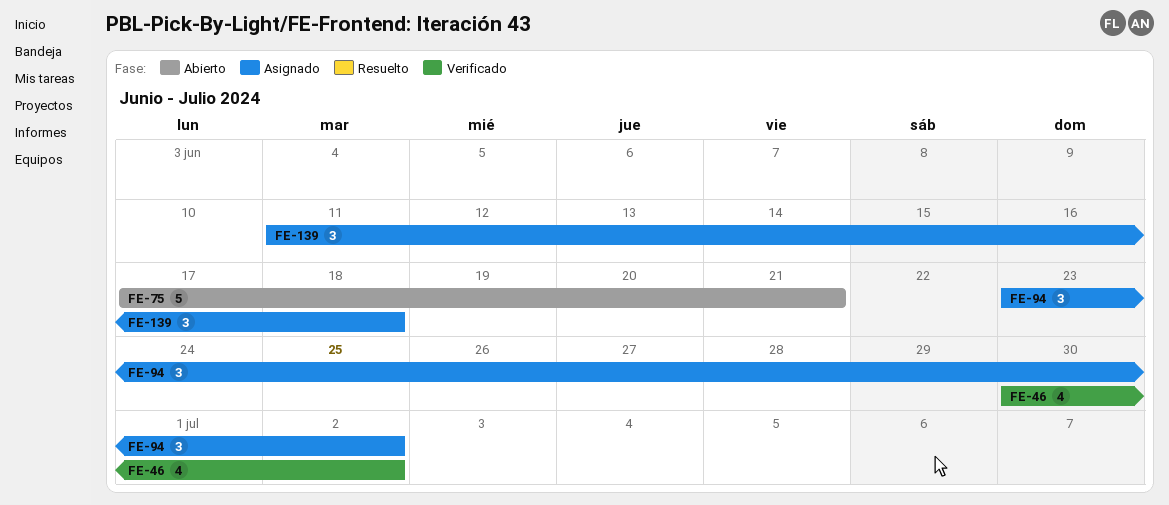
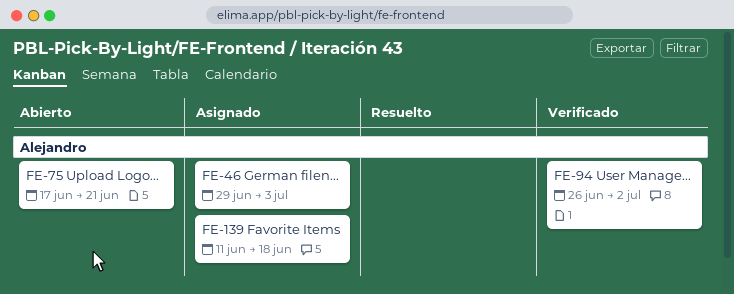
FE-46, status: Verificado -> Asignado
FE-46, start: Jun 30 -> Jun 29
FE-46, due: Jul 2 -> Jul 3
FE-94, status: Asignado -> Verificado
FE-94, start: Jun 23 -> Jun 26

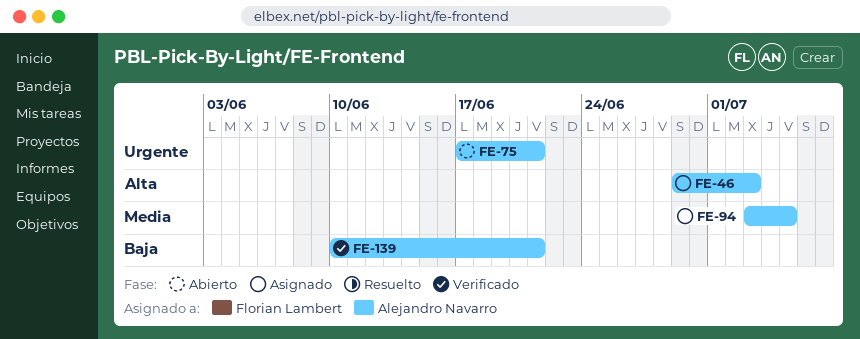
FE-94, status: Verificado -> Asignado
FE-94, start: Jun 26 -> Jul 3
FE-94, due: Jul 2 -> Jul 5
FE-139, status: Asignado -> Verificado
FE-139, start: Jun 11 -> Jun 10
FE-139, due: Jun 18 -> Jun 21

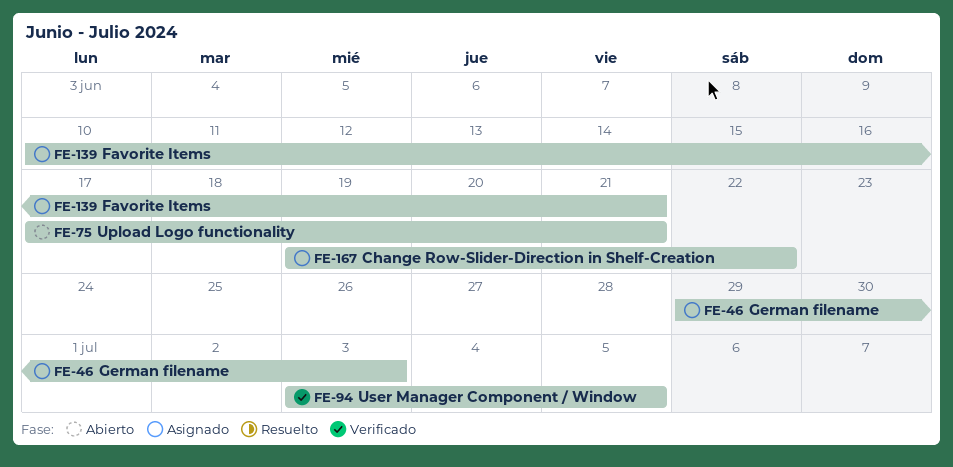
FE-94, status: Asignado -> Verificado
FE-139, status: Verificado -> Asignado
FE-167: none -> present

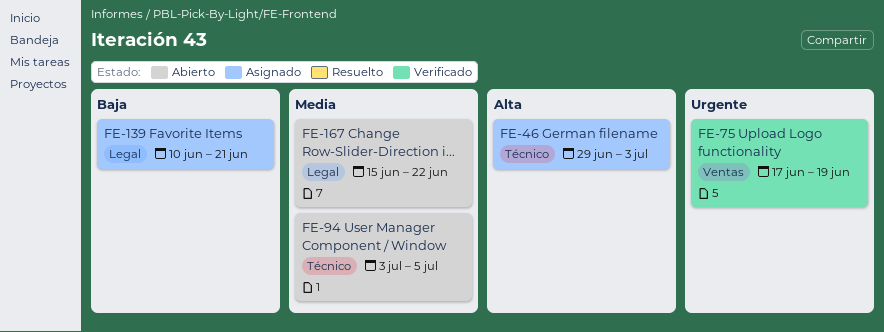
FE-75, status: Abierto -> Verificado
FE-75, due: Jun 21 -> Jun 19
FE-94, status: Verificado -> Abierto
FE-167, status: Asignado -> Abierto
FE-167, start: Jun 19 -> Jun 15

